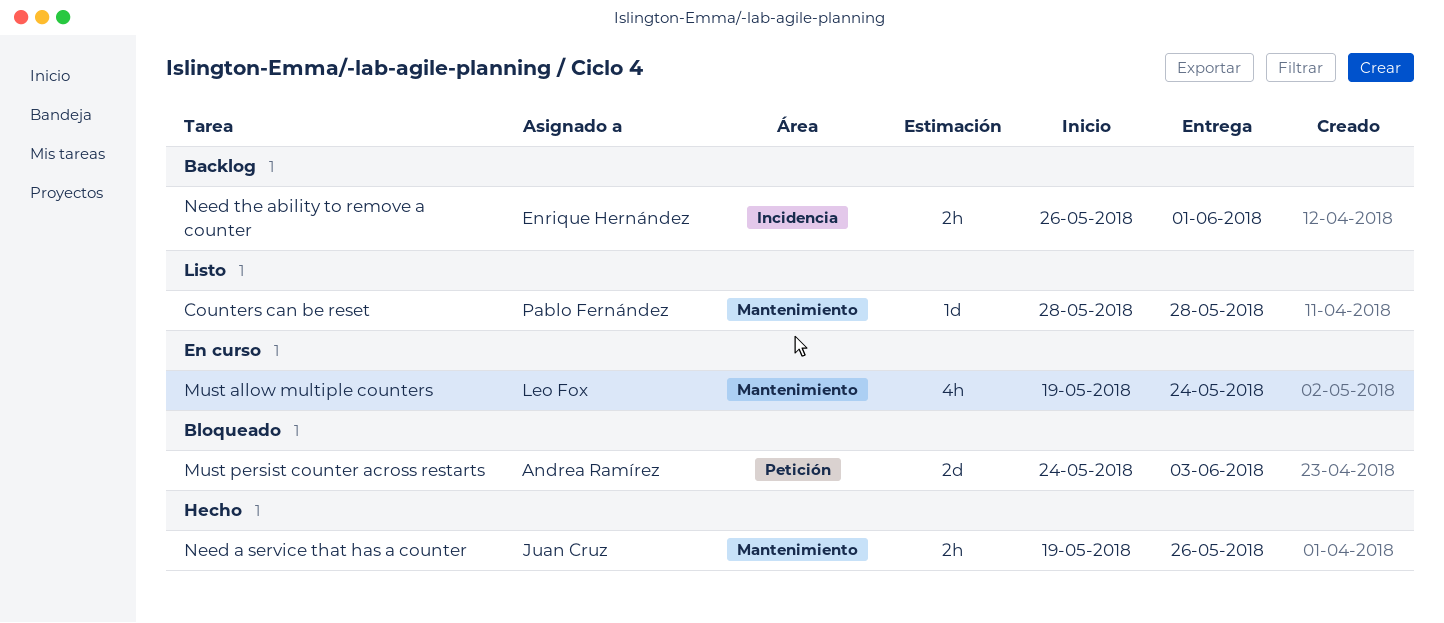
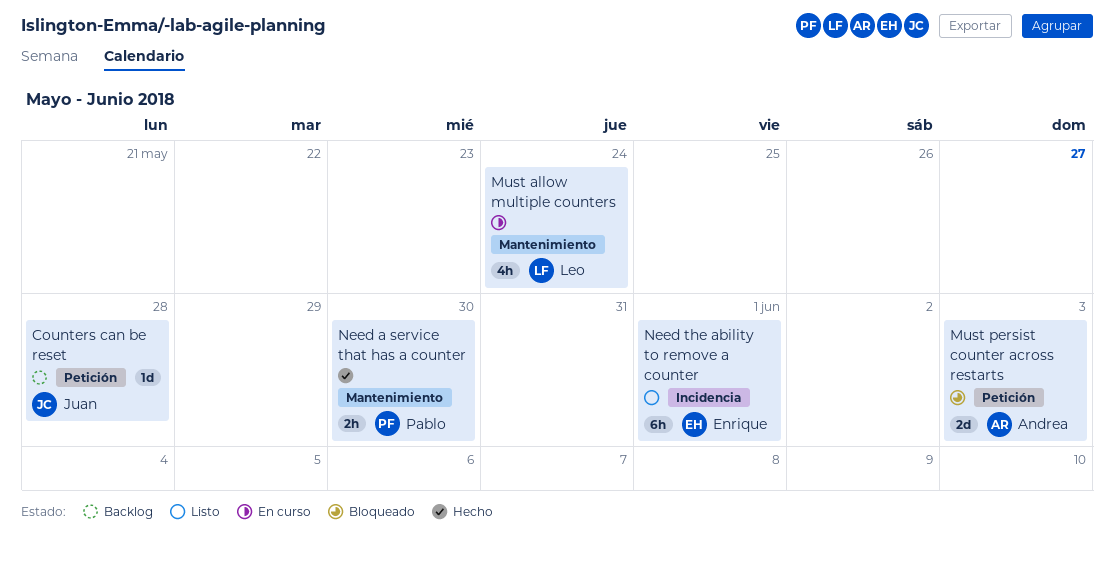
Counters can be reset, status: Listo -> Backlog
Counters can be reset, owner: Pablo Fernández -> Juan Cruz
Counters can be reset, label: Mantenimiento -> Petición
Need a service that has a counter, owner: Juan Cruz -> Pablo Fernández
Need a service that has a counter, due: May 26 -> May 30
Need the ability to remove a counter, status: Backlog -> Listo
Need the ability to remove a counter, estimate: 2h -> 6h

